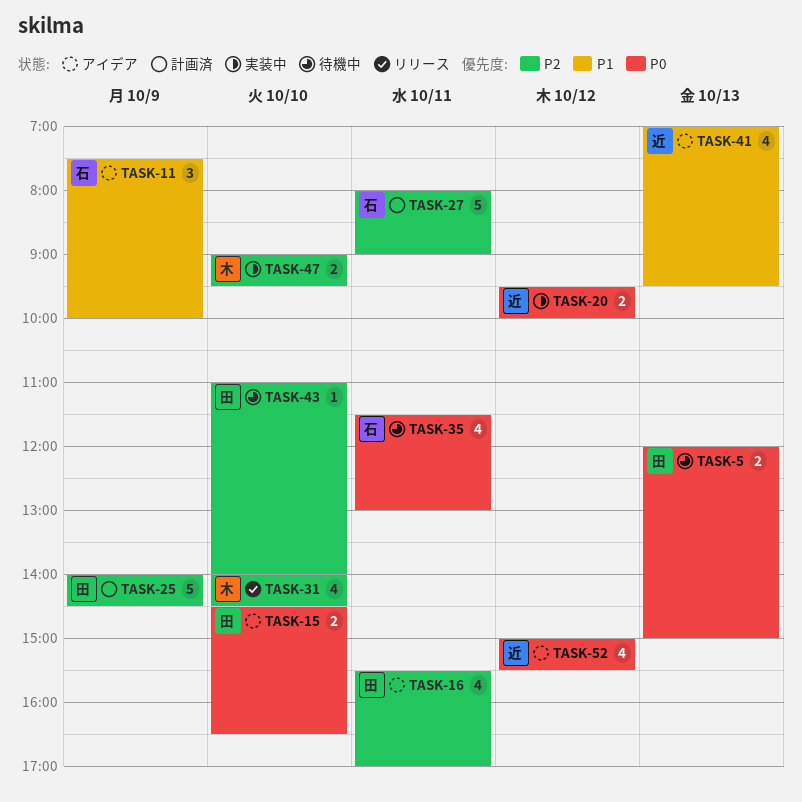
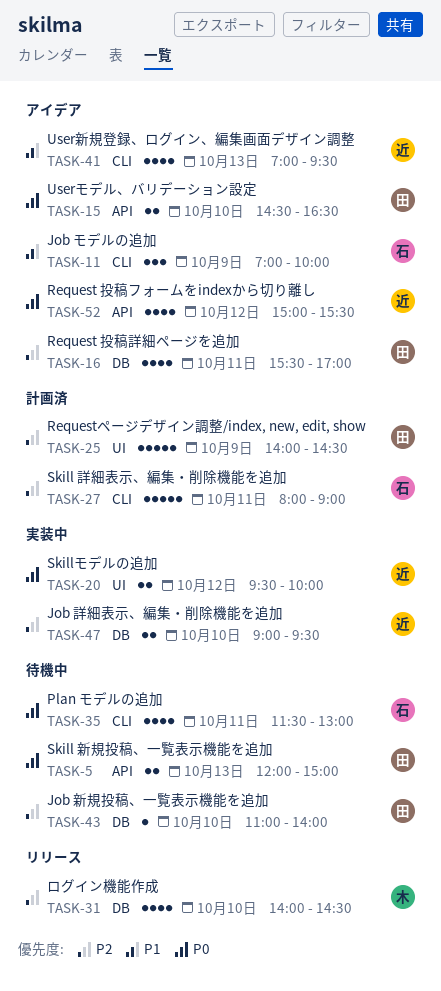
TASK-11, begins: 07:30 -> 07:00
TASK-47, owner: 木 -> 近

